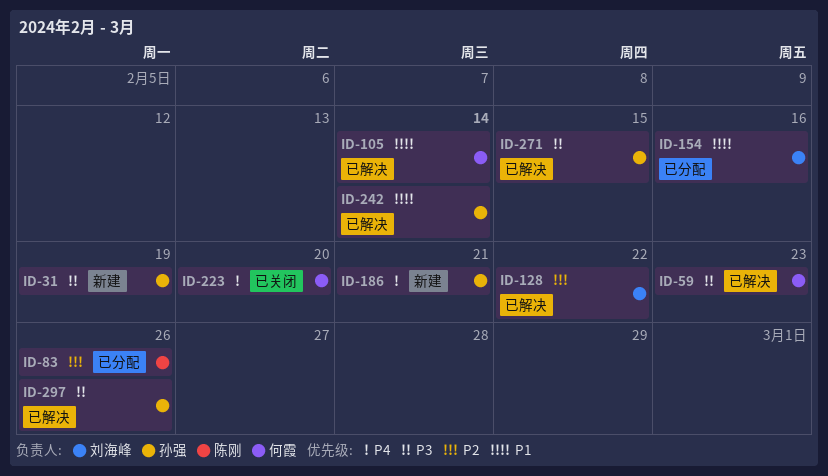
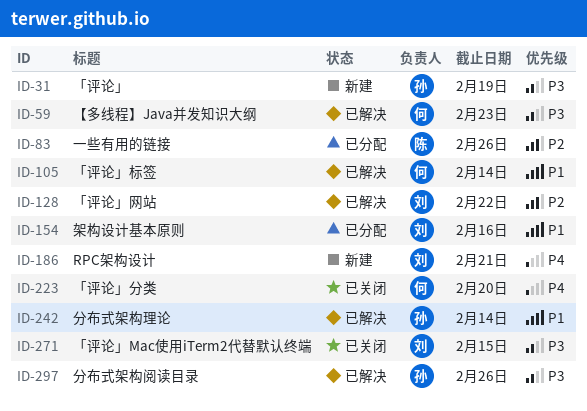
ID-186, owner: 孙强 -> 刘海峰
ID-271, status: 已解决 -> 已关闭
ID-271, owner: 孙强 -> 刘海峰

